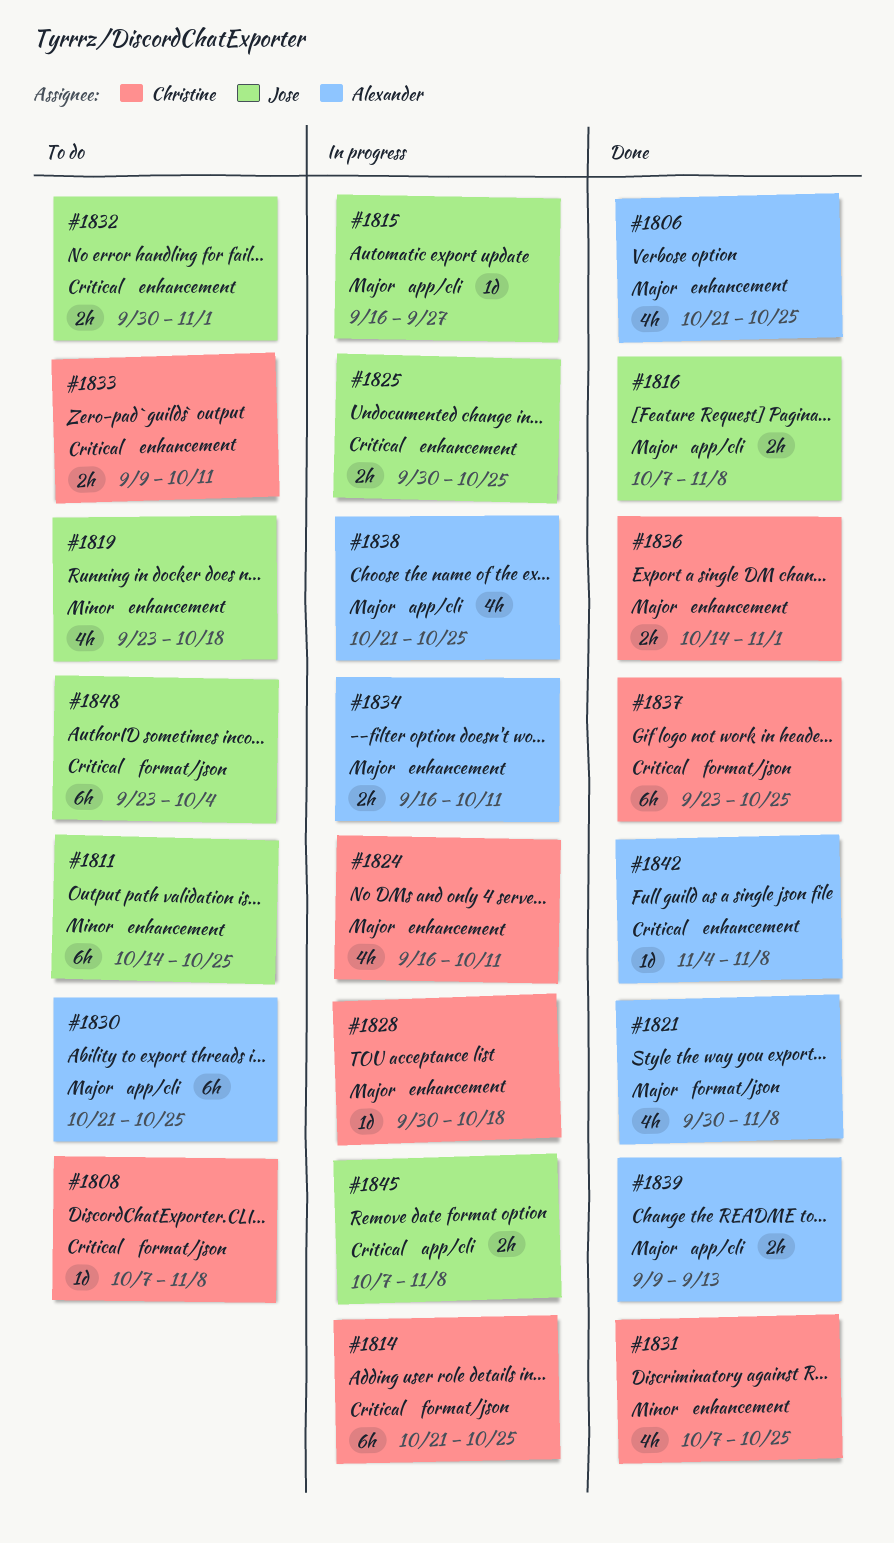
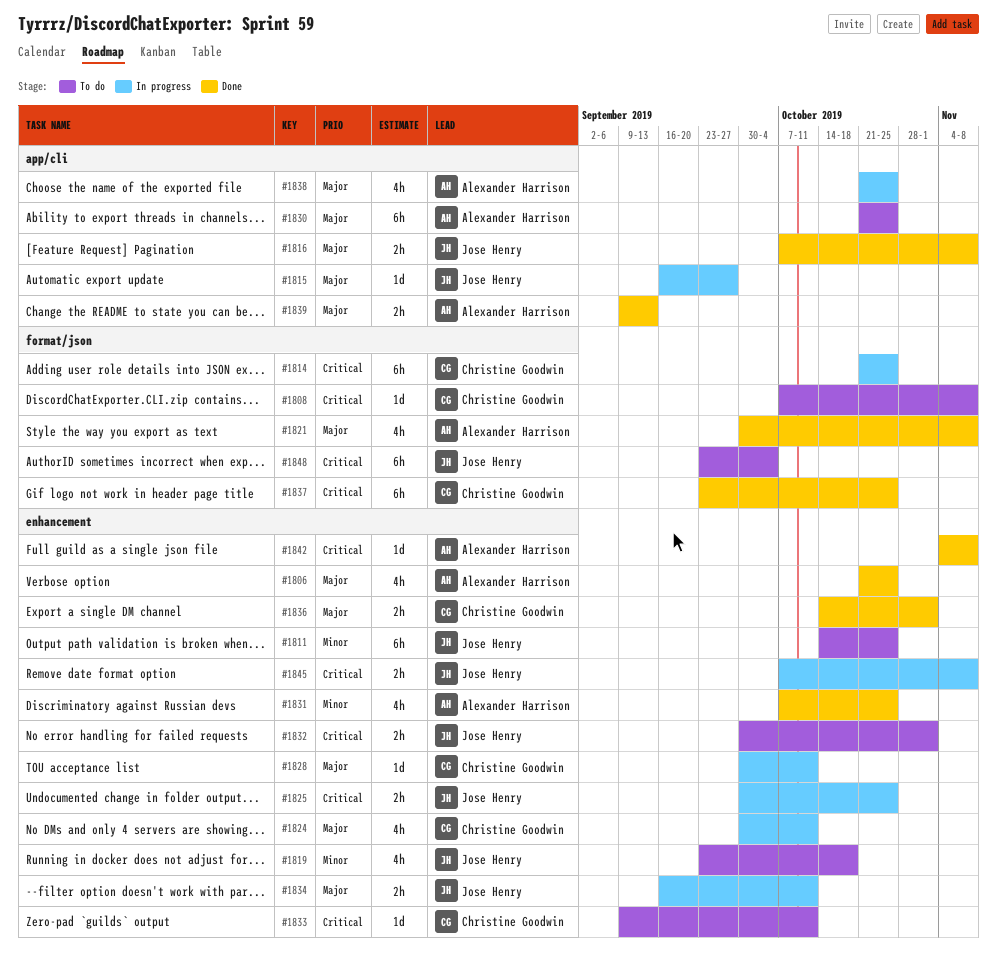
#1824, start: Sep 16 -> Sep 30
#1828, due: Oct 18 -> Oct 11
#1831, owner: Christine Goodwin -> Alexander Harrison
#1833, estimate: 2h -> 1d
#1834, owner: Alexander Harrison -> Jose Henry
#1845, label: app/cli -> enhancement

